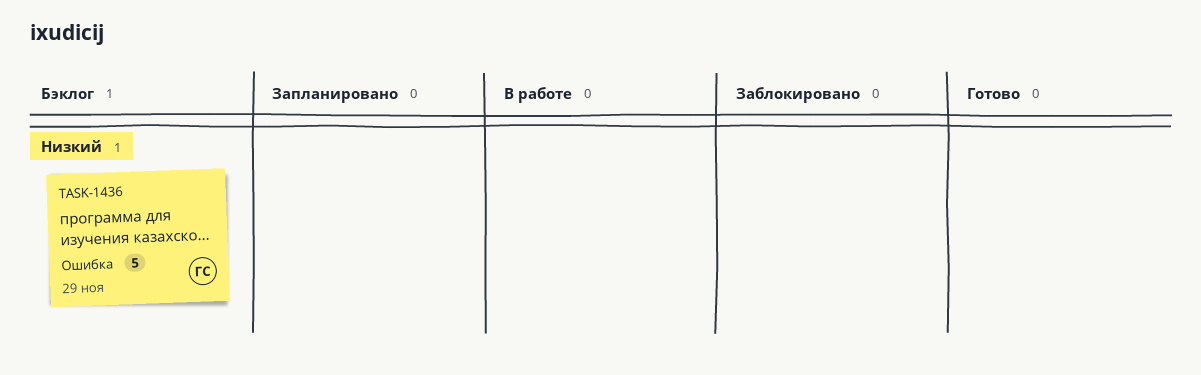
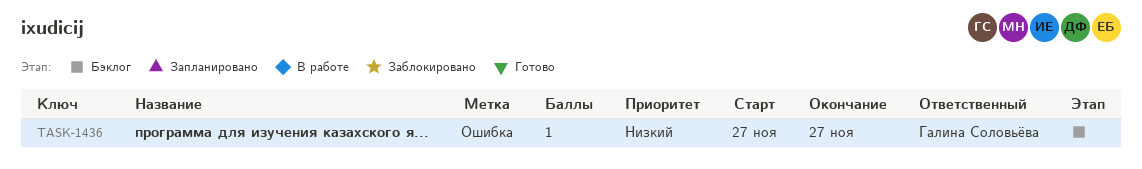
TASK-1436, estimate: 5 -> 1
TASK-1436, due: Nov 29 -> Nov 27

